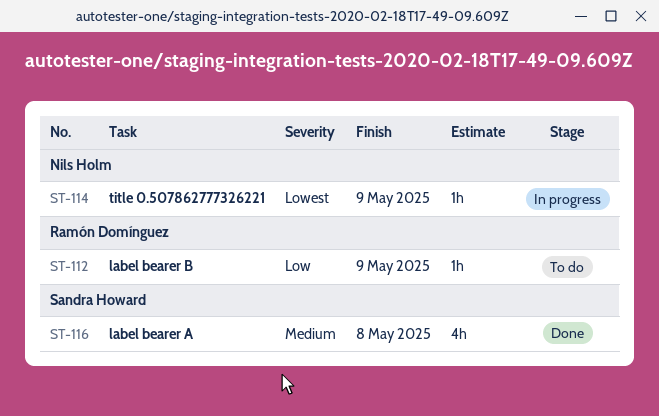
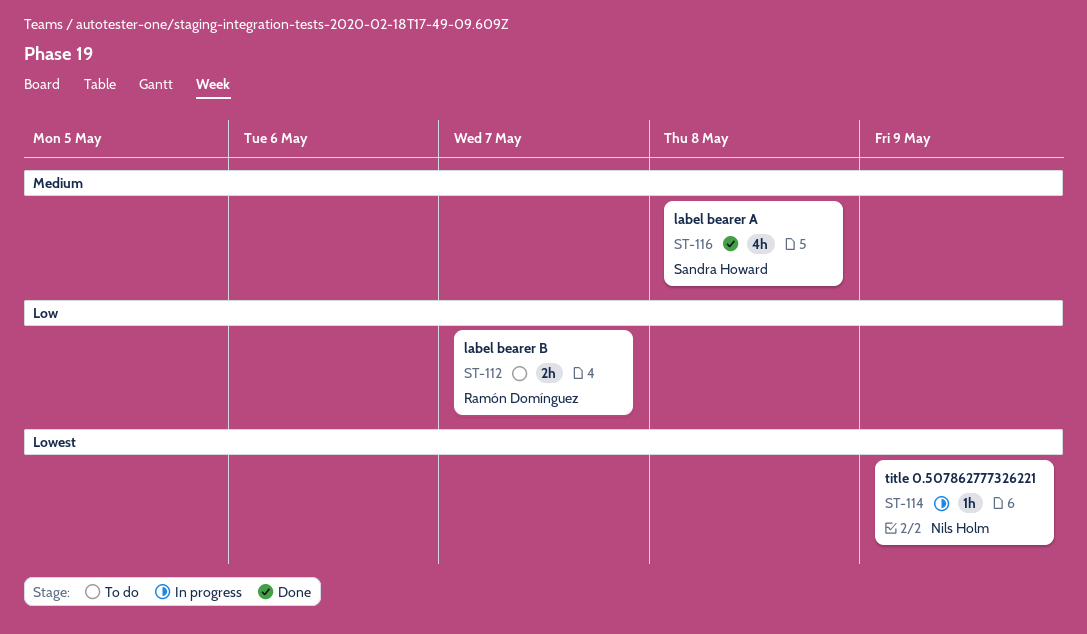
ST-112, estimate: 1h -> 2h
ST-112, due: May 9 -> May 7

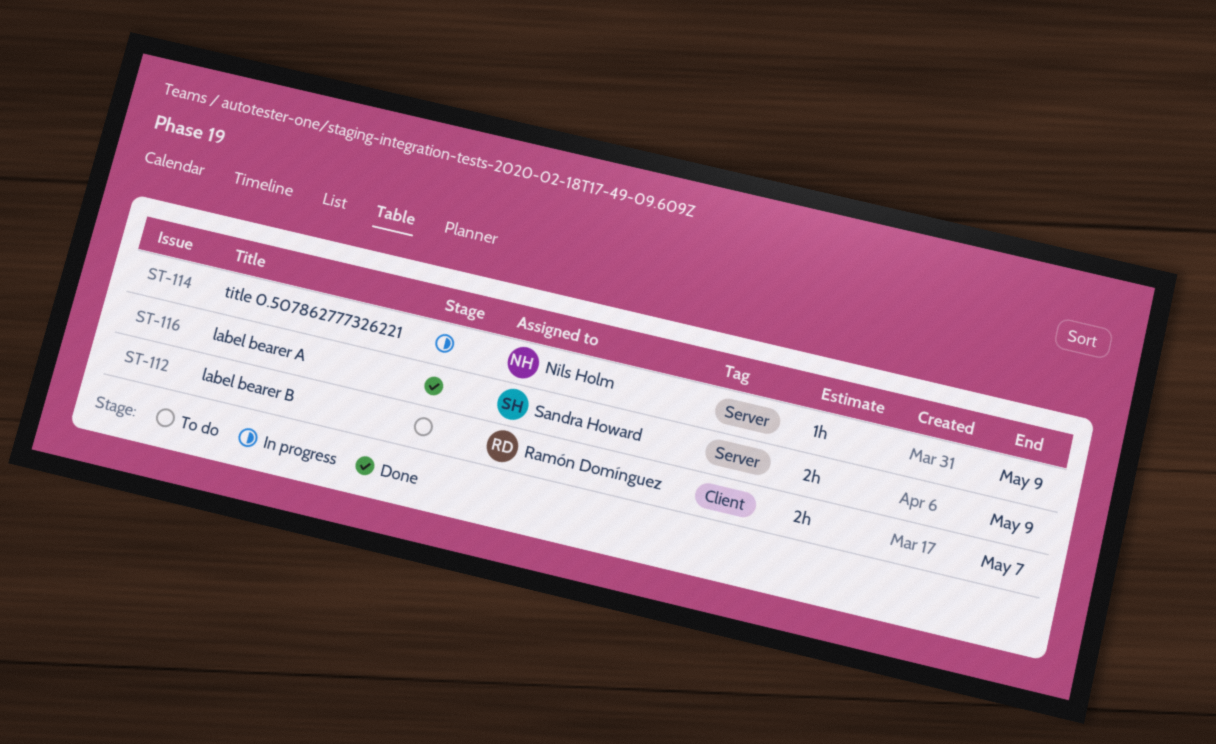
ST-116, estimate: 4h -> 2h
ST-116, due: May 8 -> May 9

